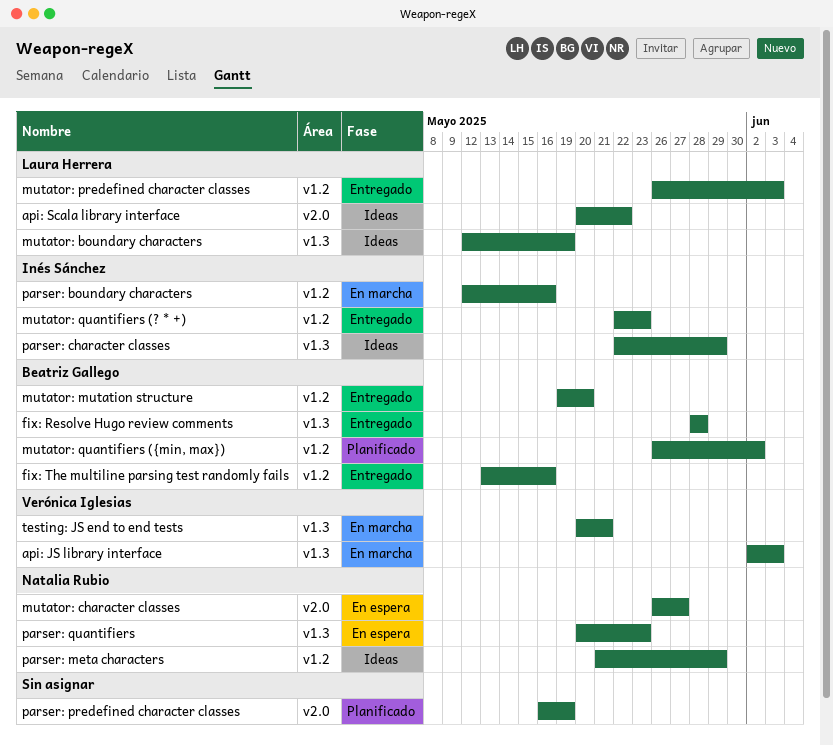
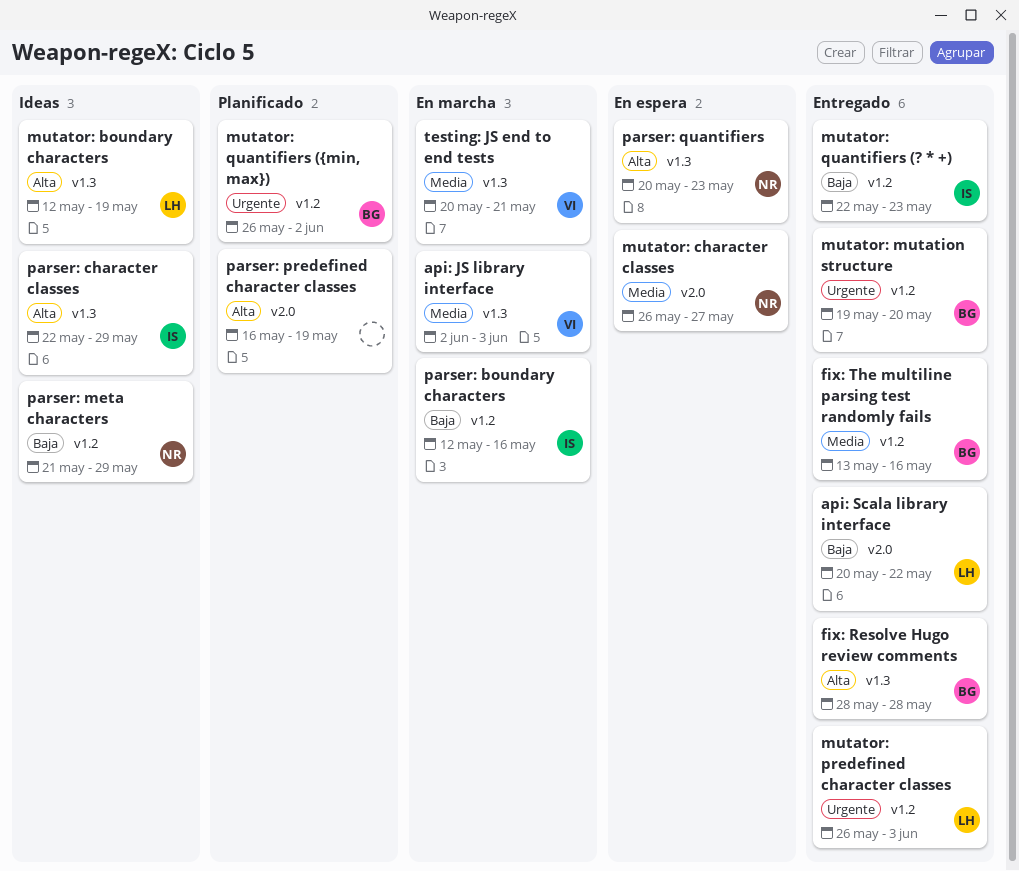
api: Scala library interface, status: Ideas -> Entregado

